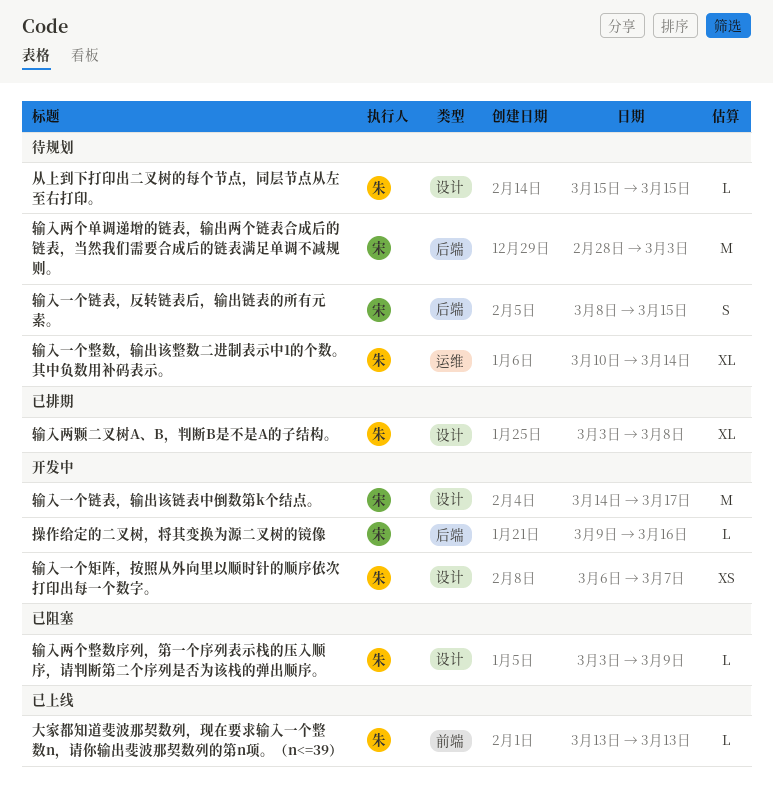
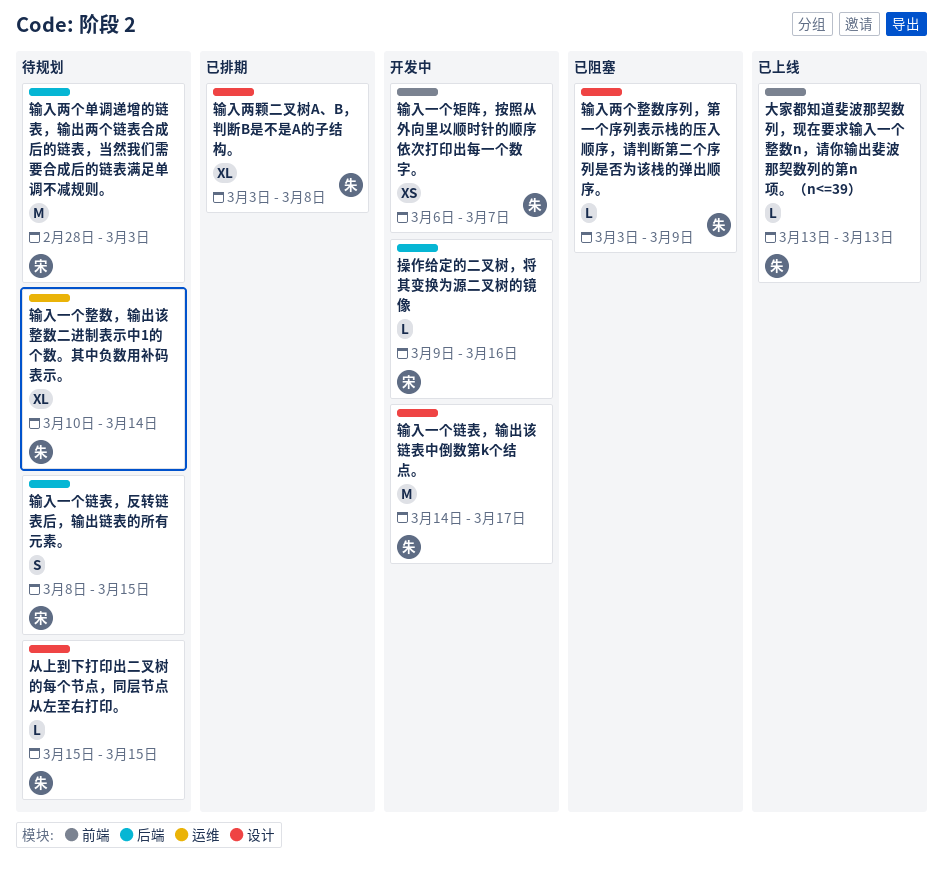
输入一个矩阵，按照从外向里以顺时针的顺序依次打印出每一个数字。, label: 设计 -> 前端
输入一个链表，输出该链表中倒数第k个结点。, owner: 宋 -> 朱

